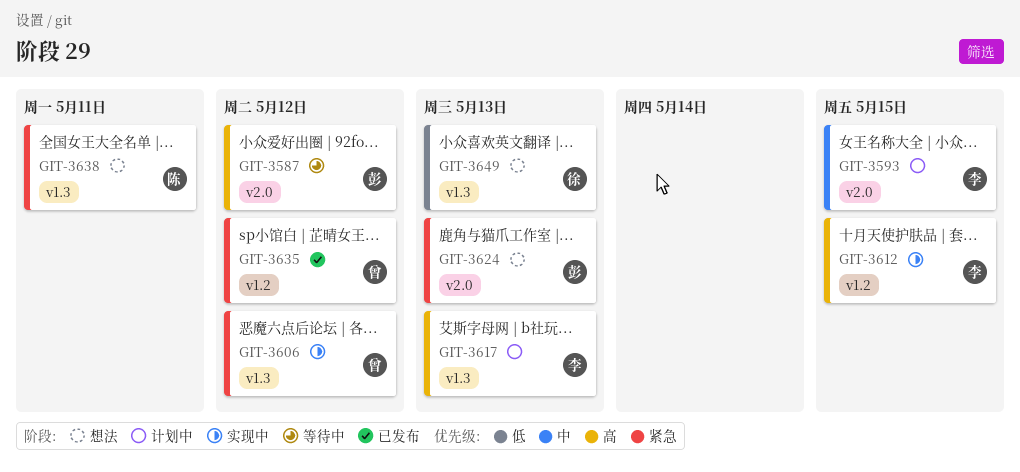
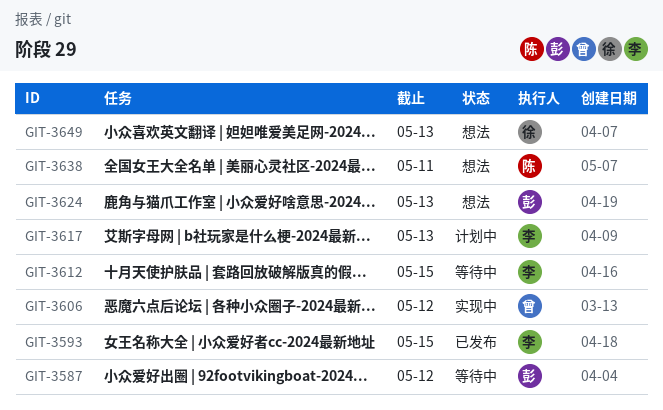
GIT-3593, status: 计划中 -> 已发布
GIT-3612, status: 实现中 -> 等待中
GIT-3635: present -> none

